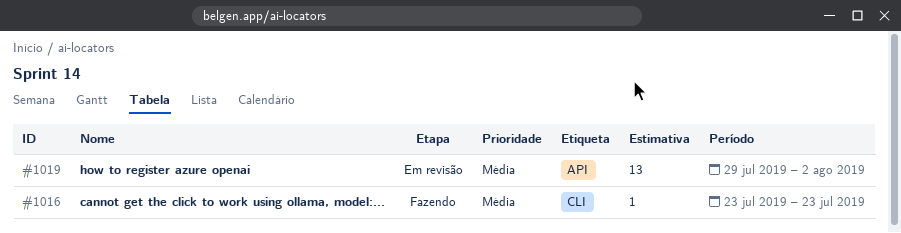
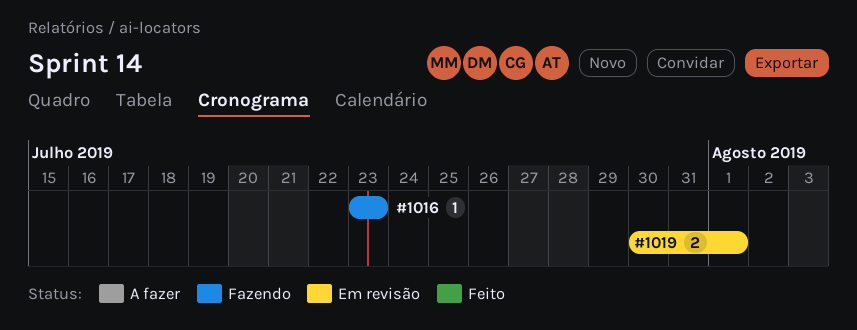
#1019, estimate: 13 -> 2
#1019, start: Jul 29 -> Jul 30
#1019, due: Aug 2 -> Aug 1

